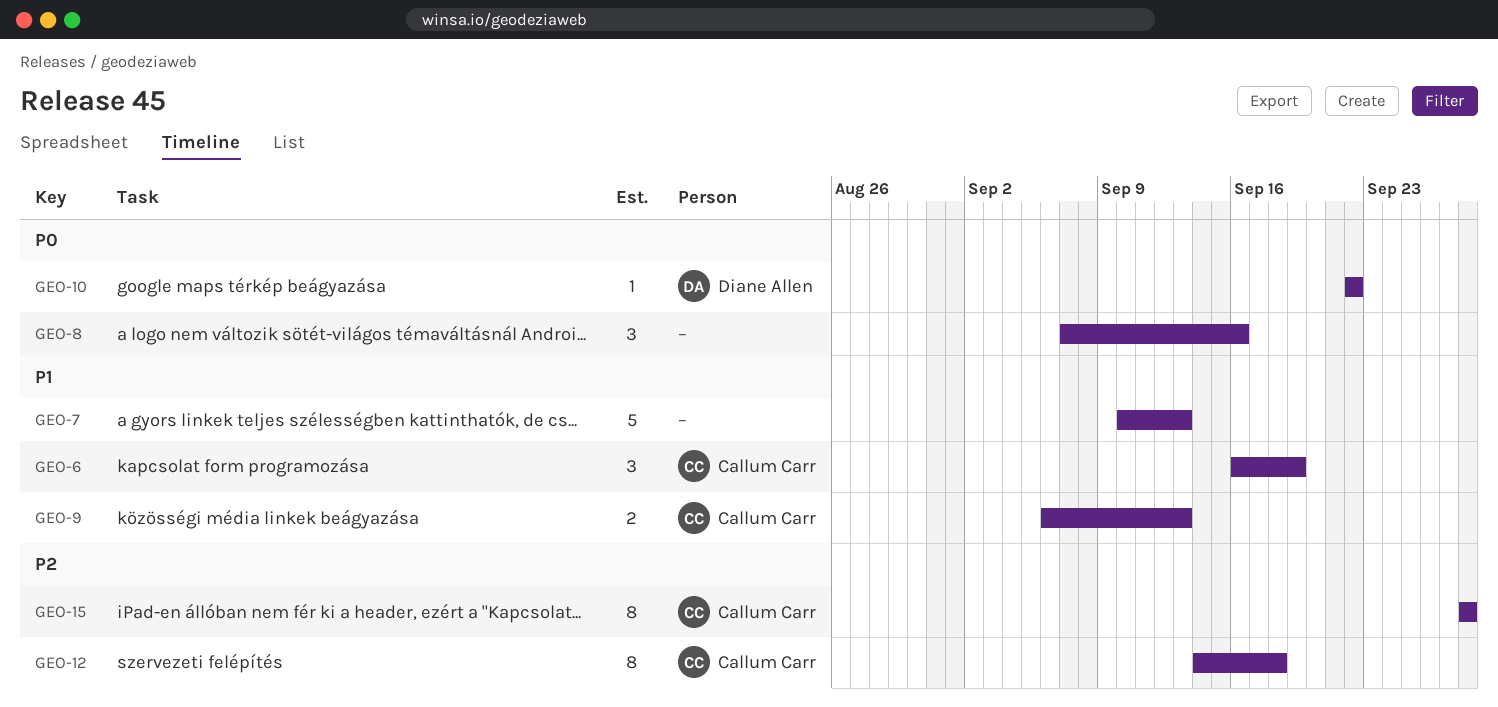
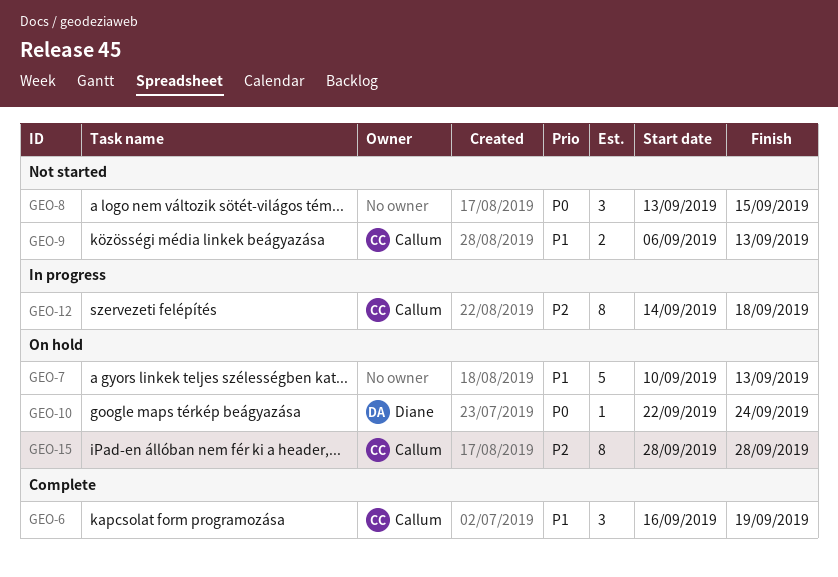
GEO-8, start: Sep 7 -> Sep 13
GEO-8, due: Sep 16 -> Sep 15
GEO-10, due: Sep 22 -> Sep 24

